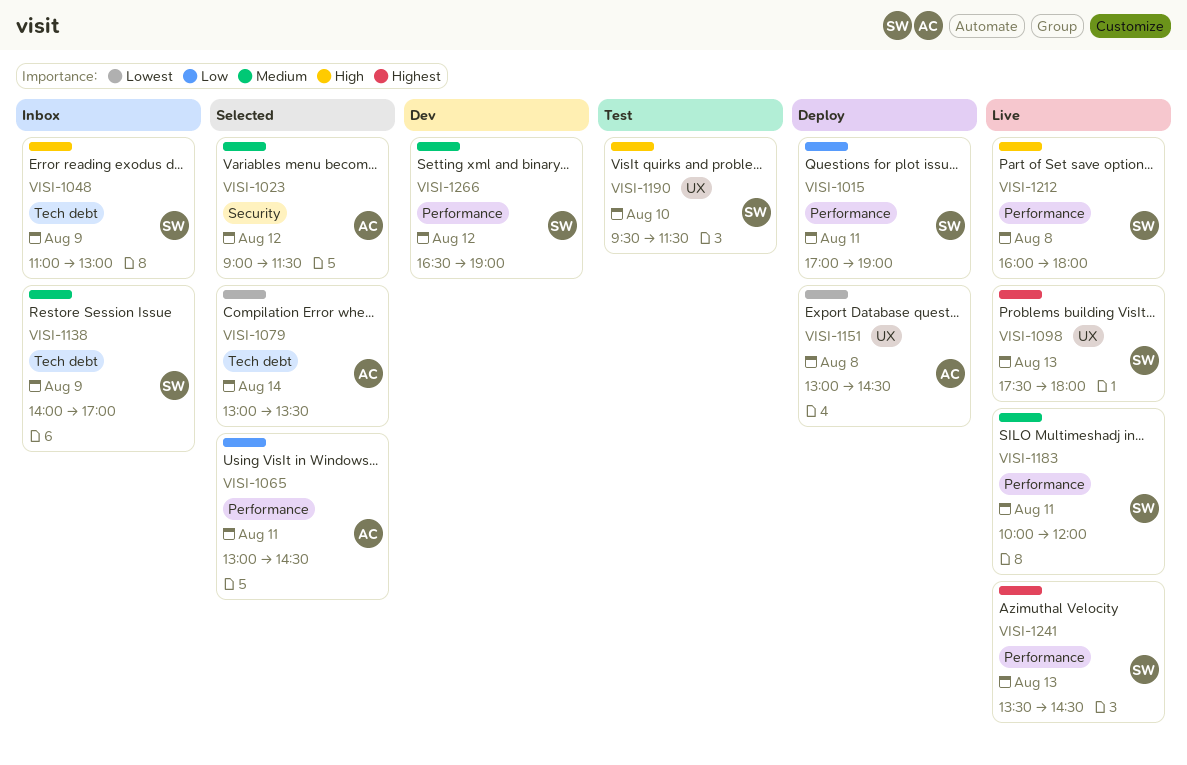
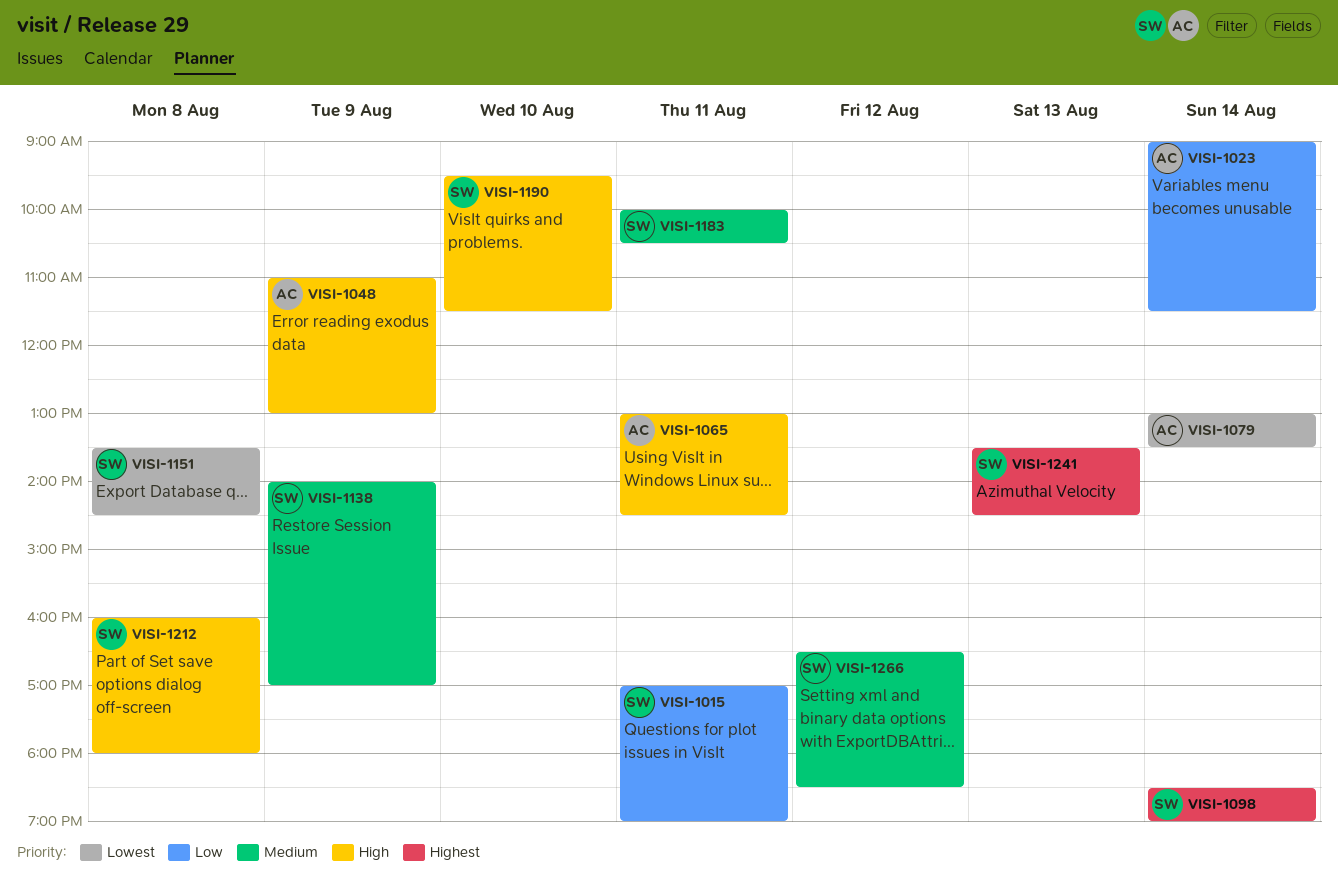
VISI-1023, priority: Medium -> Low
VISI-1023, day: Aug 12 -> Aug 14
VISI-1048, owner: SW -> AC
VISI-1065, priority: Low -> High
VISI-1098, day: Aug 13 -> Aug 14
VISI-1098, begins: 17:30 -> 18:30
VISI-1098, ends: 18:00 -> 19:00
VISI-1151, owner: AC -> SW
VISI-1151, begins: 13:00 -> 13:30
VISI-1183, ends: 12:00 -> 10:30
VISI-1266, ends: 19:00 -> 18:30

